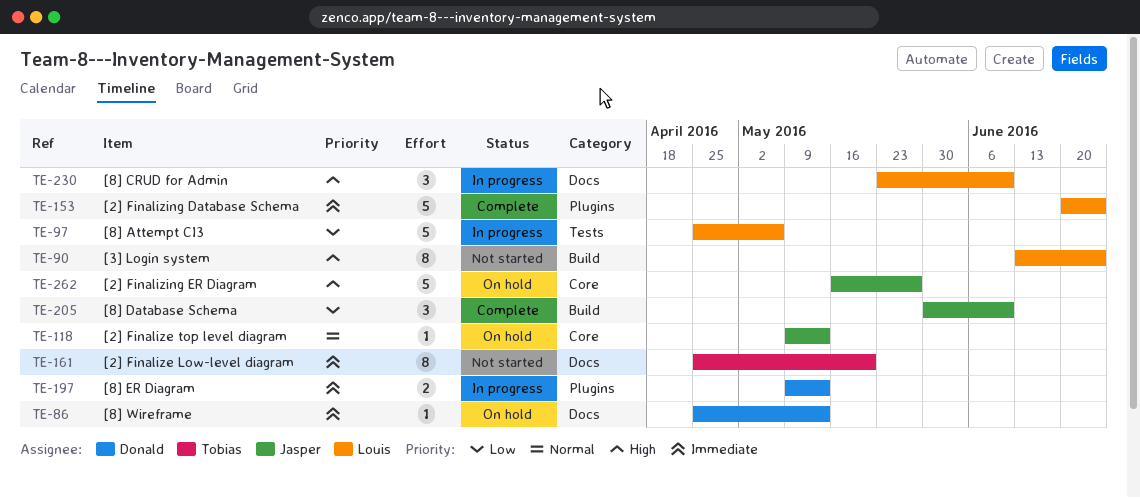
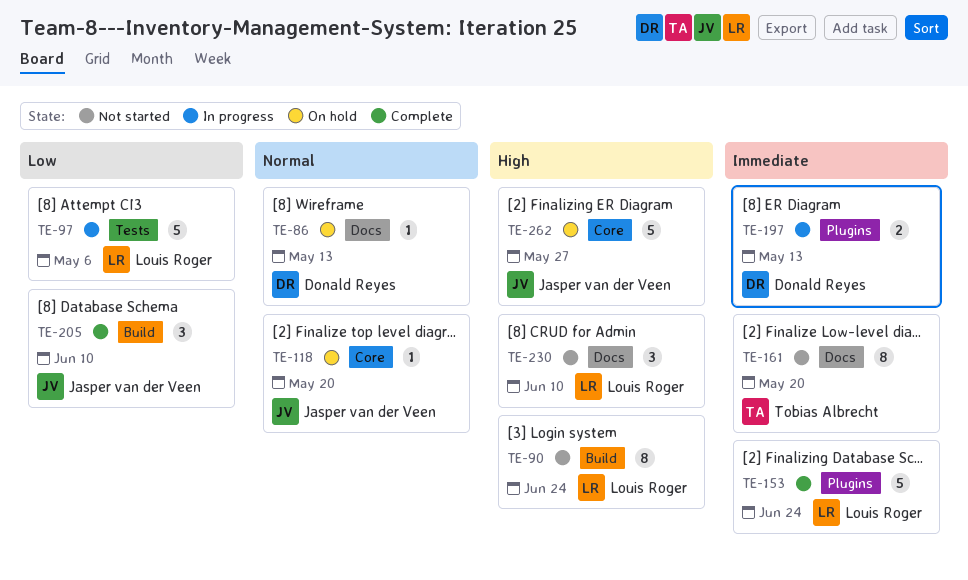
TE-86, priority: Immediate -> Normal
TE-118, due: May 13 -> May 20
TE-230, status: In progress -> Not started

